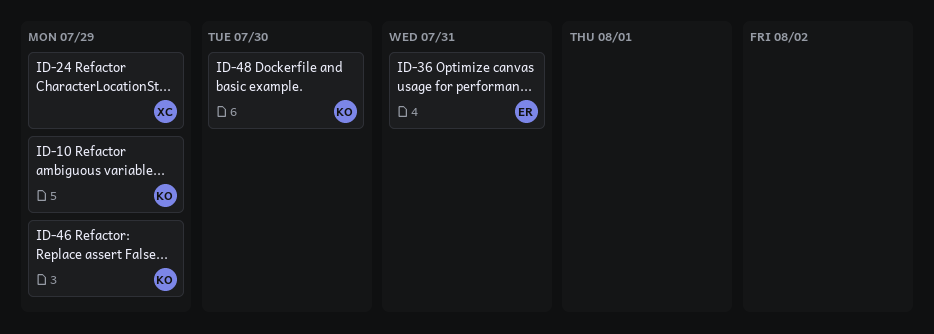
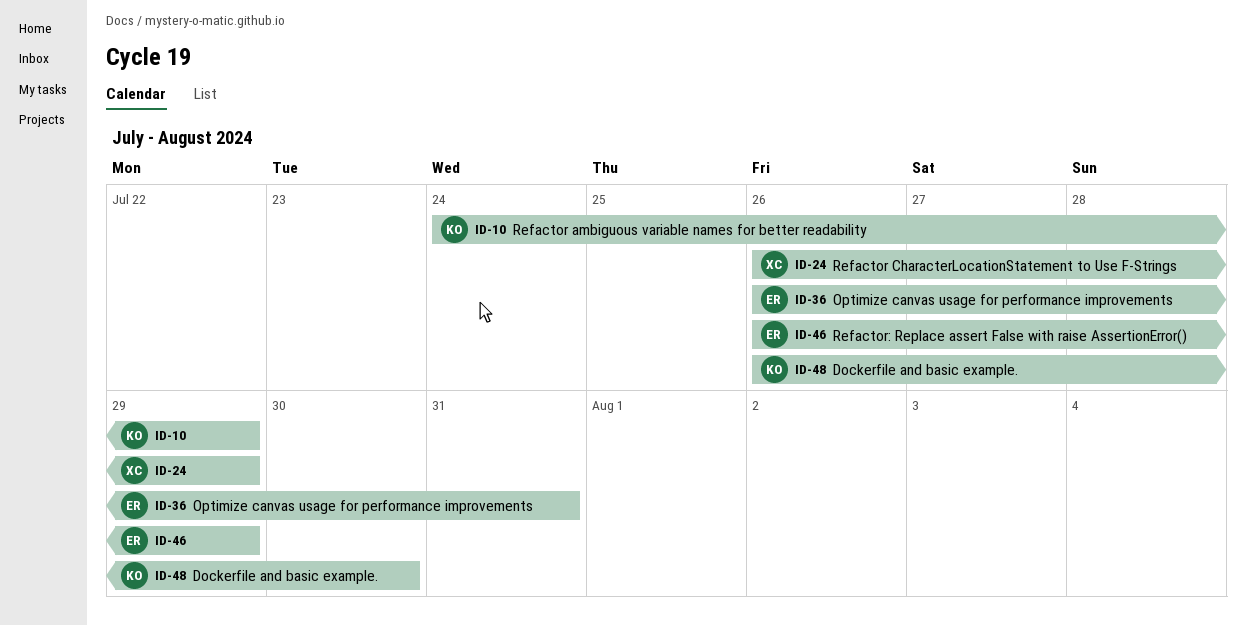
ID-46, owner: KO -> ER

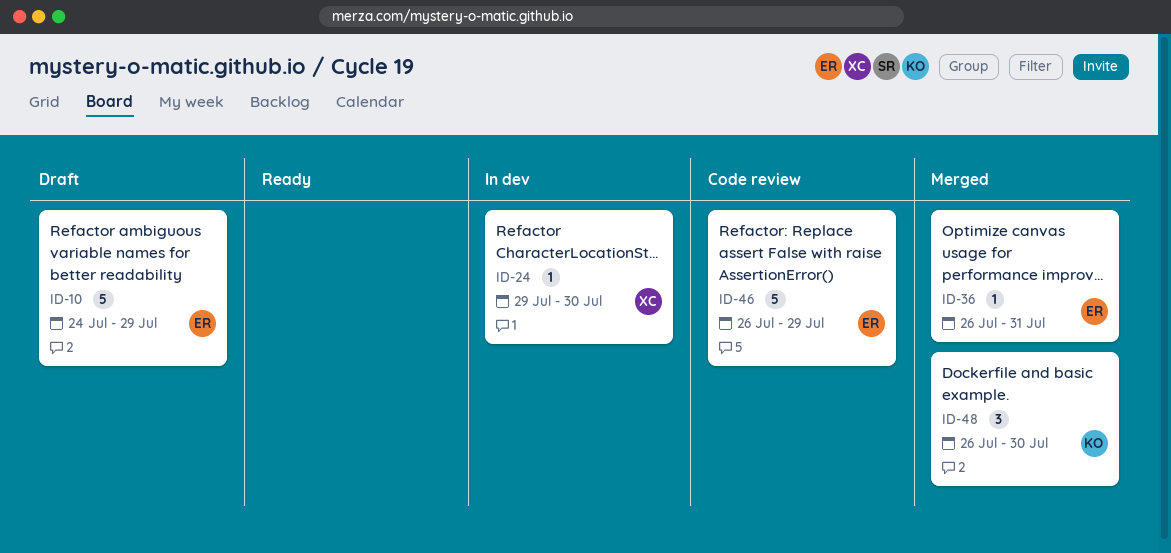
ID-10, owner: KO -> ER
ID-24, start: Jul 26 -> Jul 29
ID-24, due: Jul 29 -> Jul 30

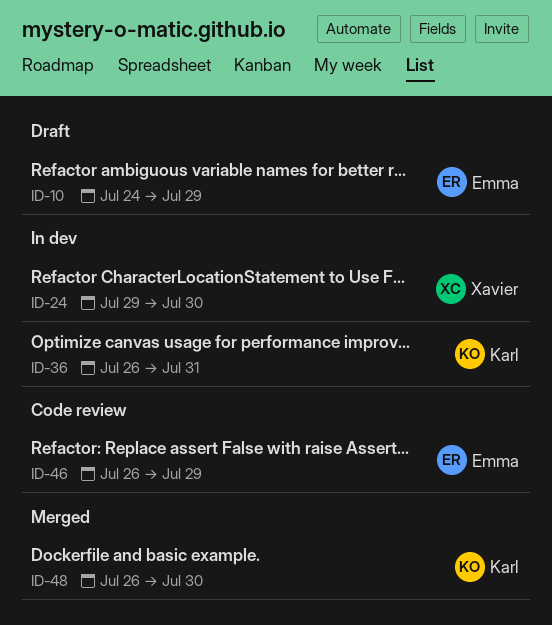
ID-36, status: Merged -> In dev
ID-36, owner: Emma -> Karl

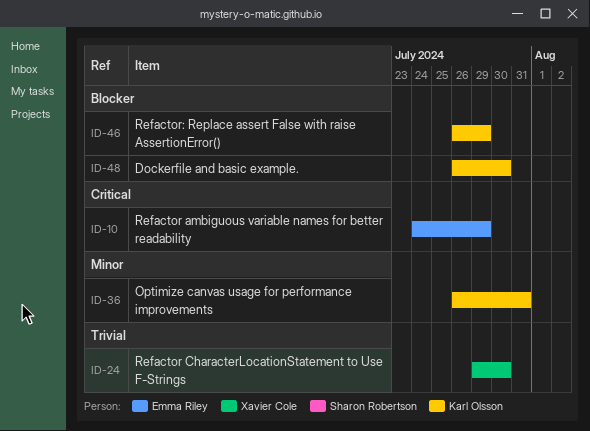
ID-46, owner: Emma Riley -> Karl Olsson

